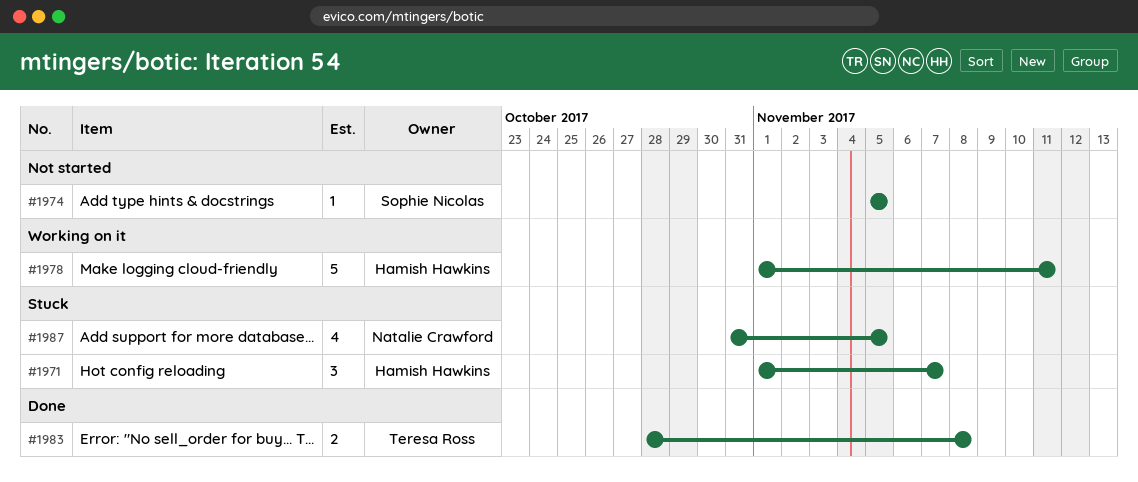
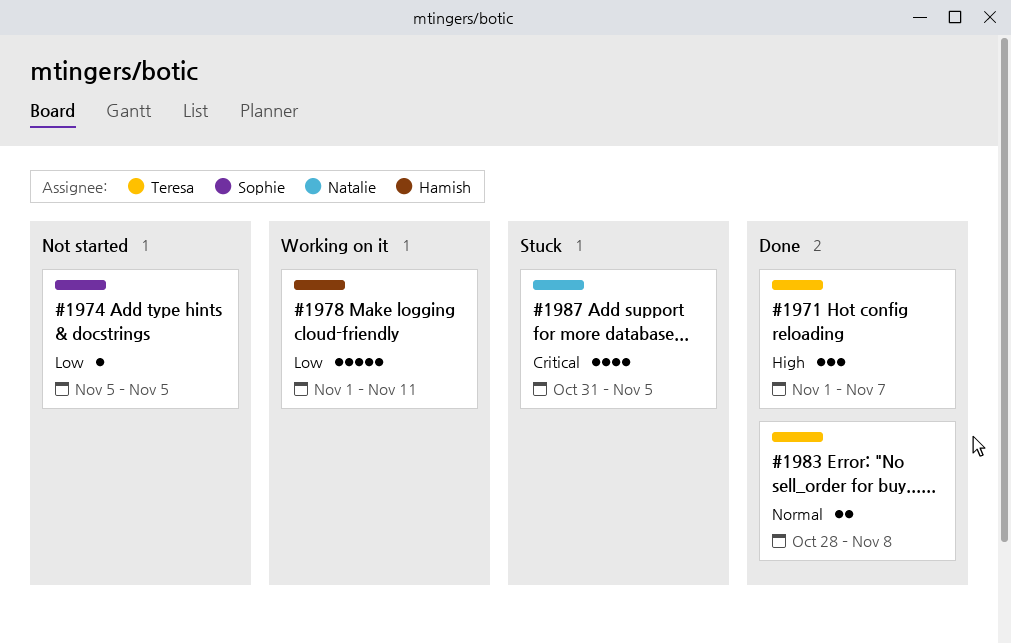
#1971, status: Stuck -> Done
#1971, owner: Hamish Hawkins -> Teresa Ross

